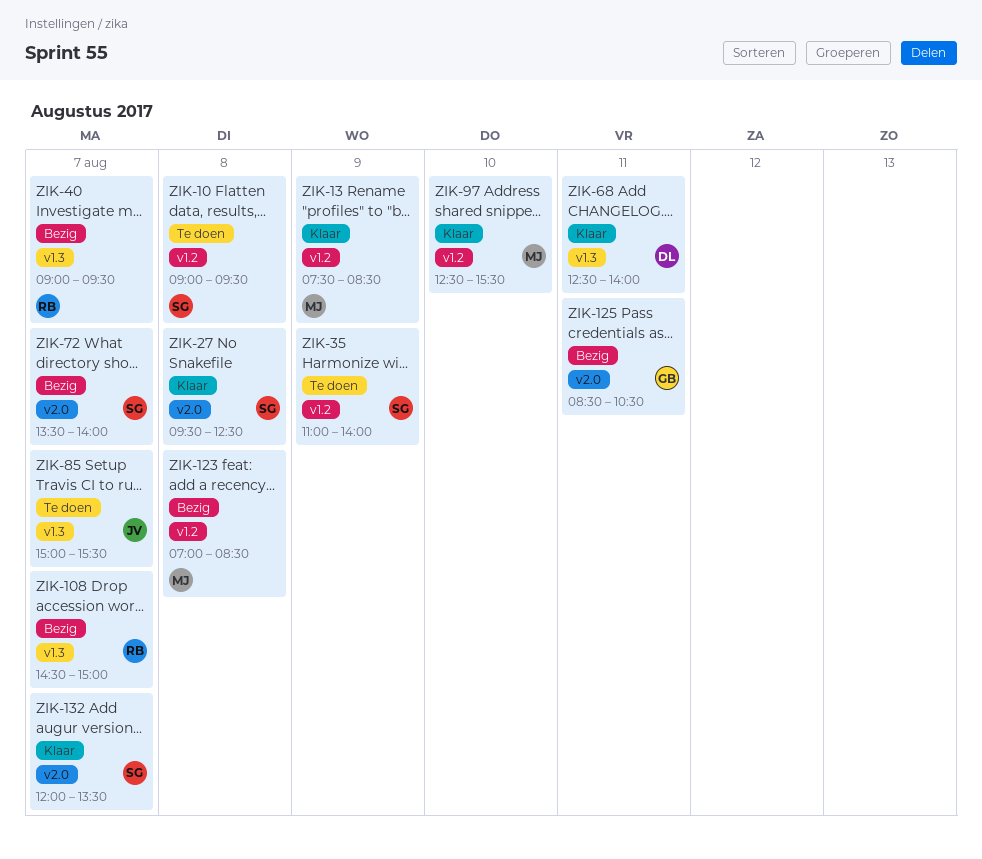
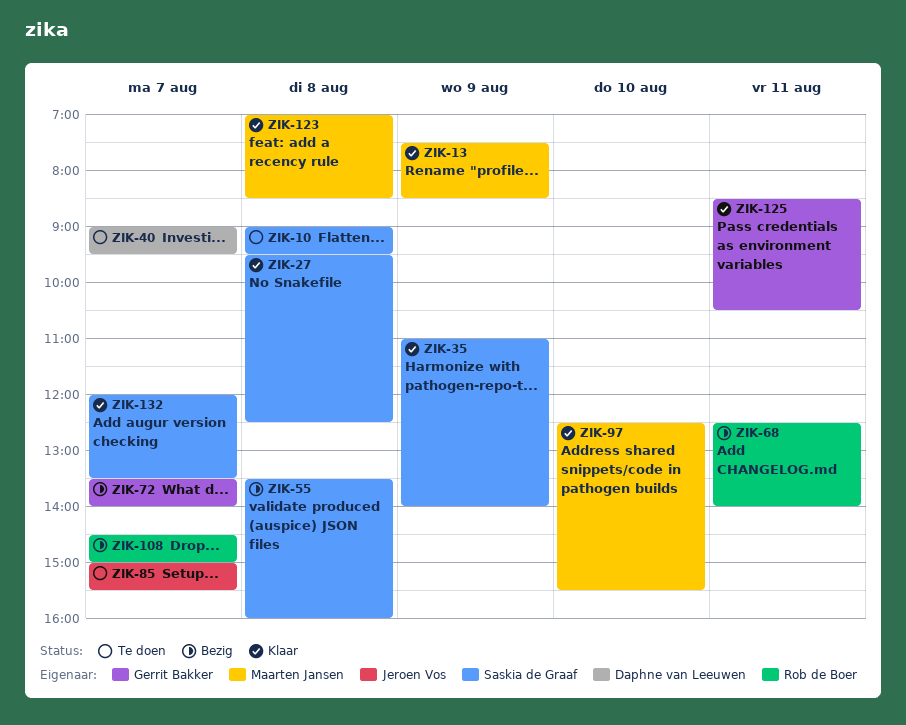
ZIK-35, status: Te doen -> Klaar
ZIK-40, status: Bezig -> Te doen
ZIK-40, owner: Rob de Boer -> Daphne van Leeuwen
ZIK-55: none -> present
ZIK-68, status: Klaar -> Bezig
ZIK-68, owner: Daphne van Leeuwen -> Rob de Boer
ZIK-72, owner: Saskia de Graaf -> Gerrit Bakker
ZIK-123, status: Bezig -> Klaar
ZIK-125, status: Bezig -> Klaar

